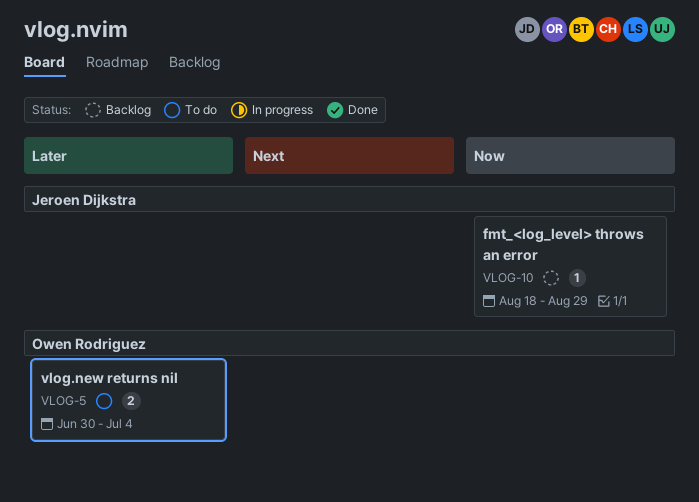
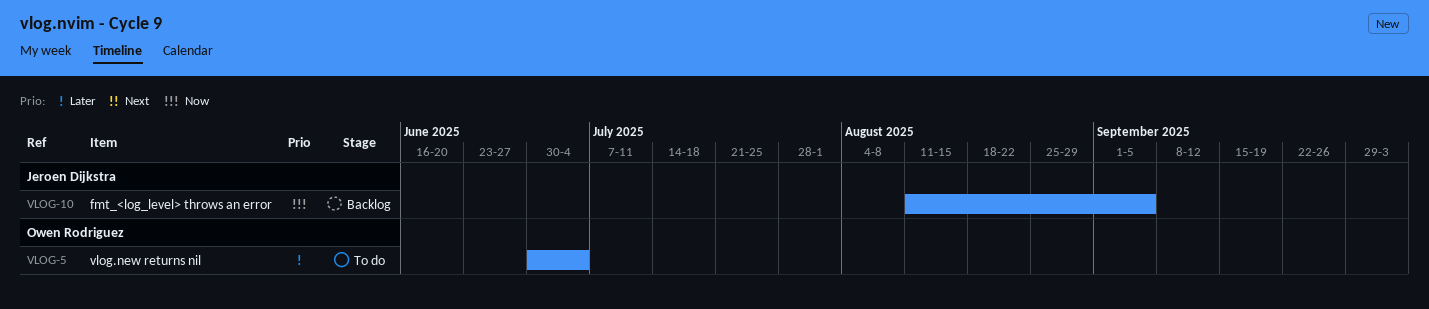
VLOG-10, start: Aug 18 -> Aug 11
VLOG-10, due: Aug 29 -> Sep 5

